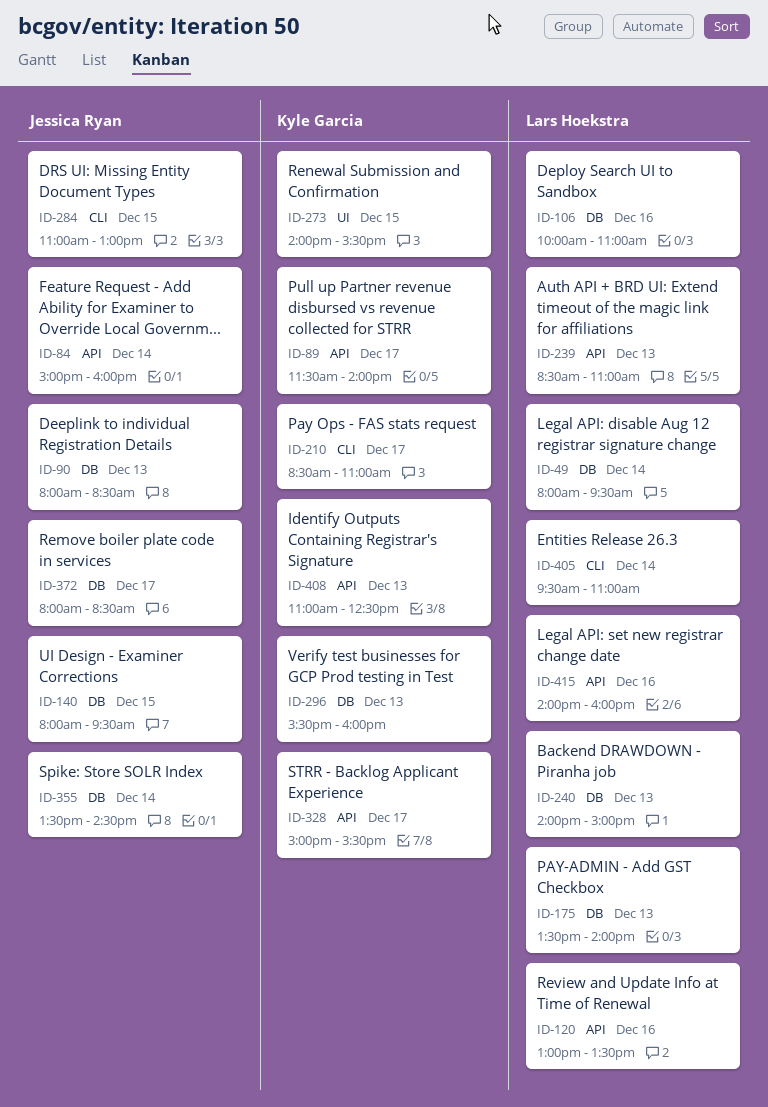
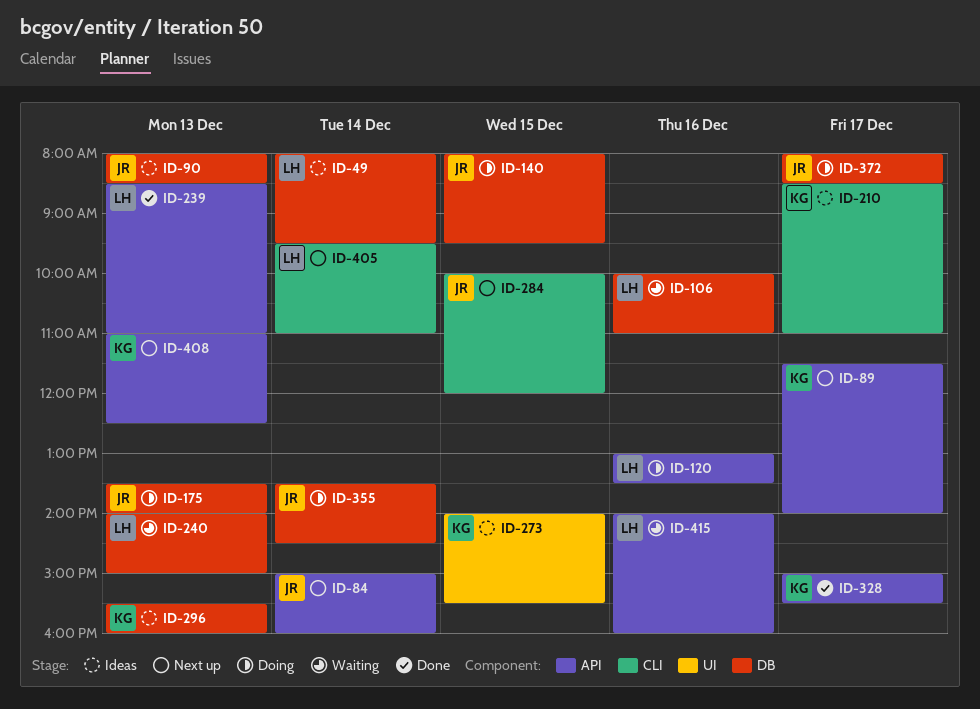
ID-175, owner: Lars Hoekstra -> Jessica Ryan
ID-284, begins: 11:00 -> 10:00
ID-284, ends: 13:00 -> 12:00

